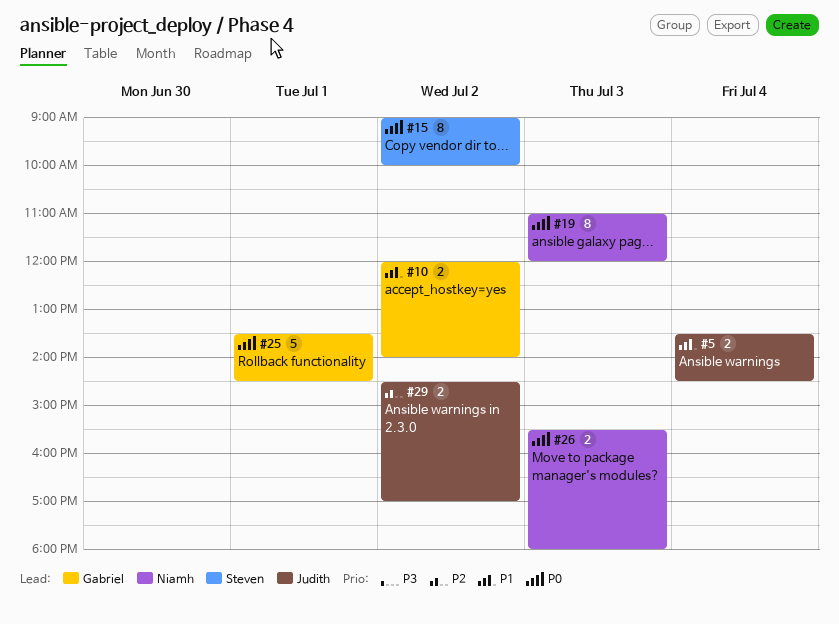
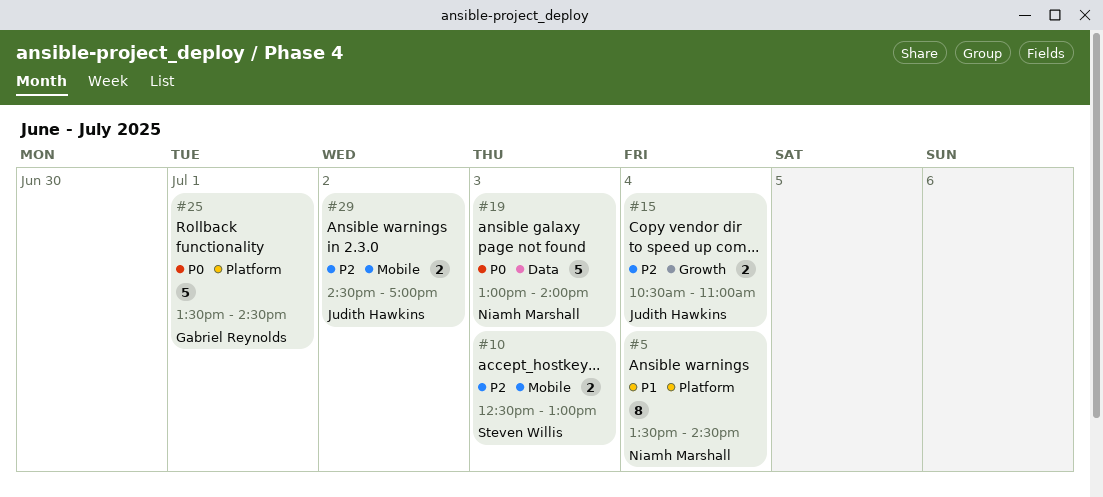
#5, owner: Judith Hawkins -> Niamh Marshall
#5, estimate: 2 -> 8
#10, owner: Gabriel Reynolds -> Steven Willis
#10, priority: P1 -> P2
#10, day: Jul 2 -> Jul 3
#10, begins: 12:00 -> 12:30
#10, ends: 14:00 -> 13:00
#15, owner: Steven Willis -> Judith Hawkins
#15, priority: P0 -> P2
#15, estimate: 8 -> 2
#15, day: Jul 2 -> Jul 4
#15, begins: 09:00 -> 10:30
#15, ends: 10:00 -> 11:00
#19, estimate: 8 -> 5
#19, begins: 11:00 -> 13:00
#19, ends: 12:00 -> 14:00
#26: present -> none

